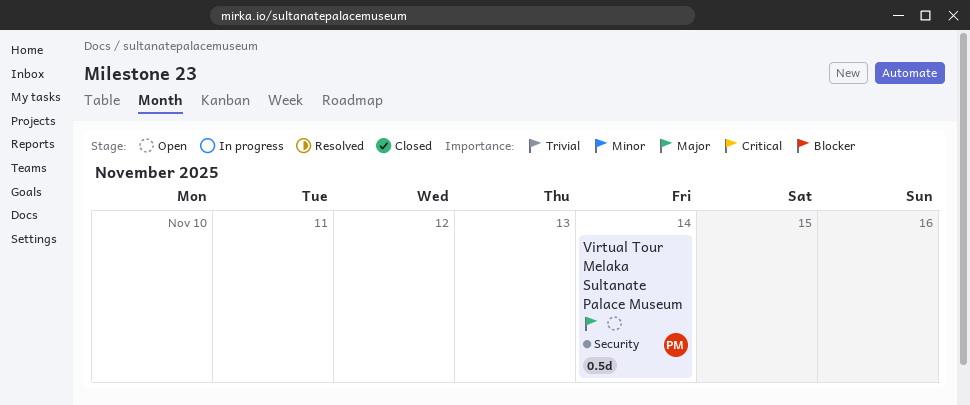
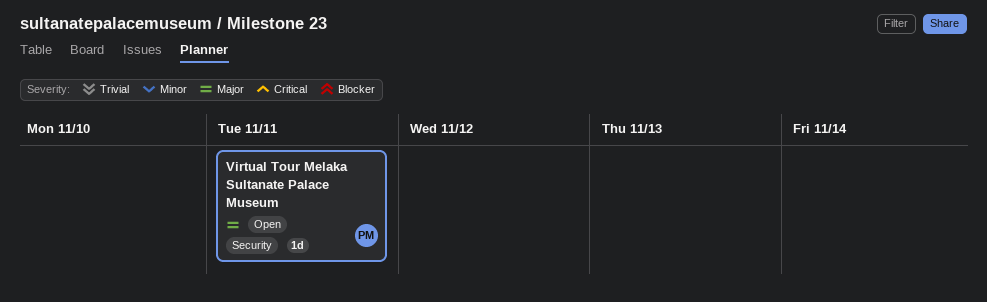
Virtual Tour Melaka Sultanate Palace Museum, estimate: 0.5d -> 1d
Virtual Tour Melaka Sultanate Palace Museum, due: Nov 14 -> Nov 11

